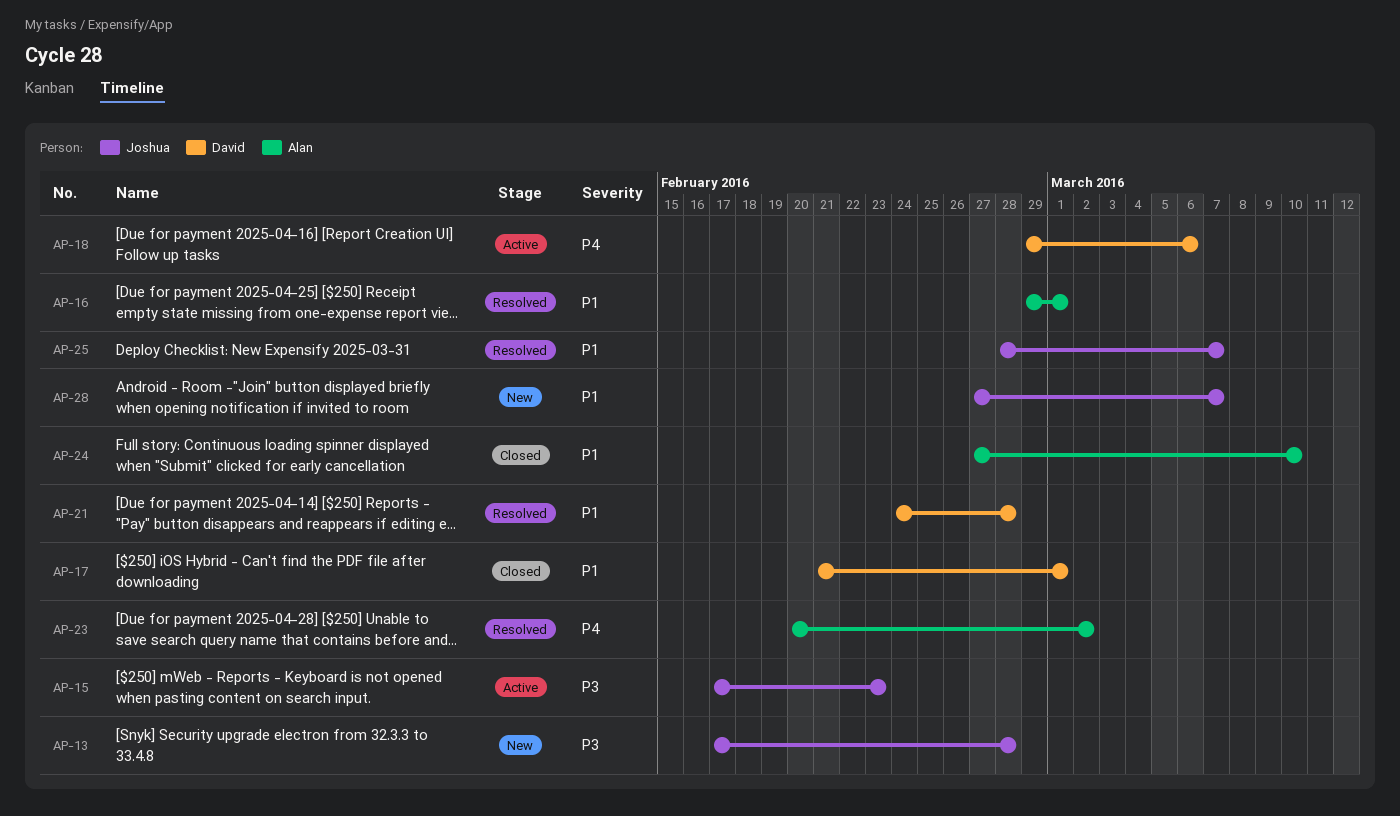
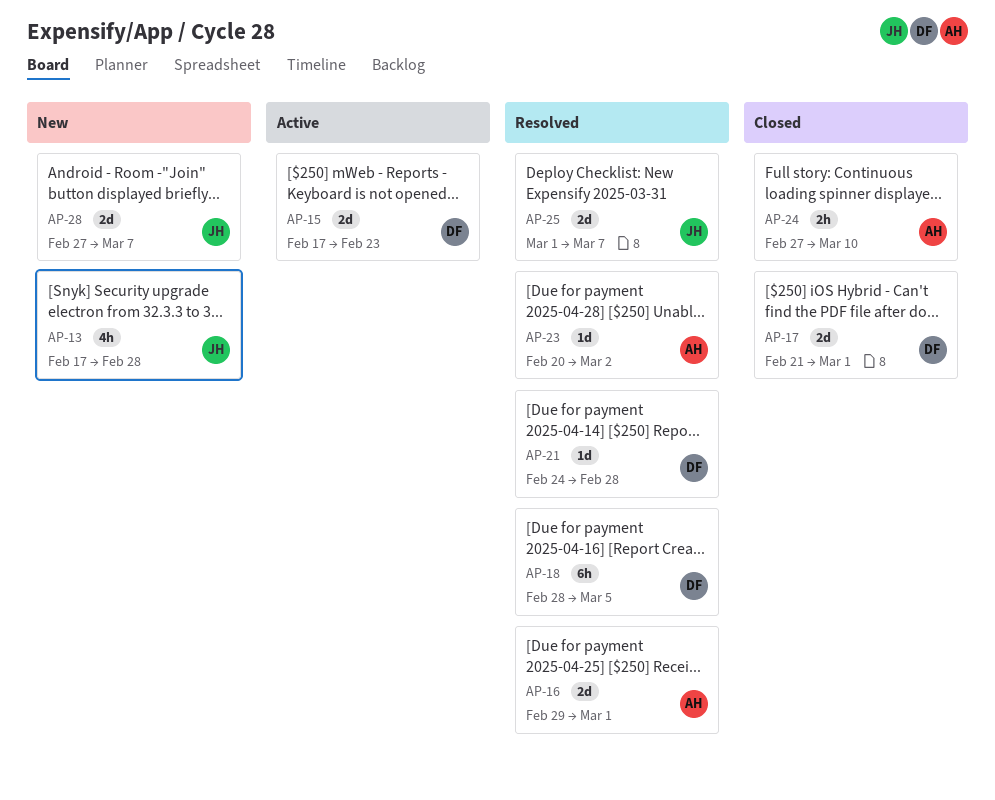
AP-15, owner: Joshua -> David
AP-18, status: Active -> Resolved
AP-18, start: Feb 29 -> Feb 28
AP-18, due: Mar 6 -> Mar 5
AP-25, start: Feb 28 -> Mar 1

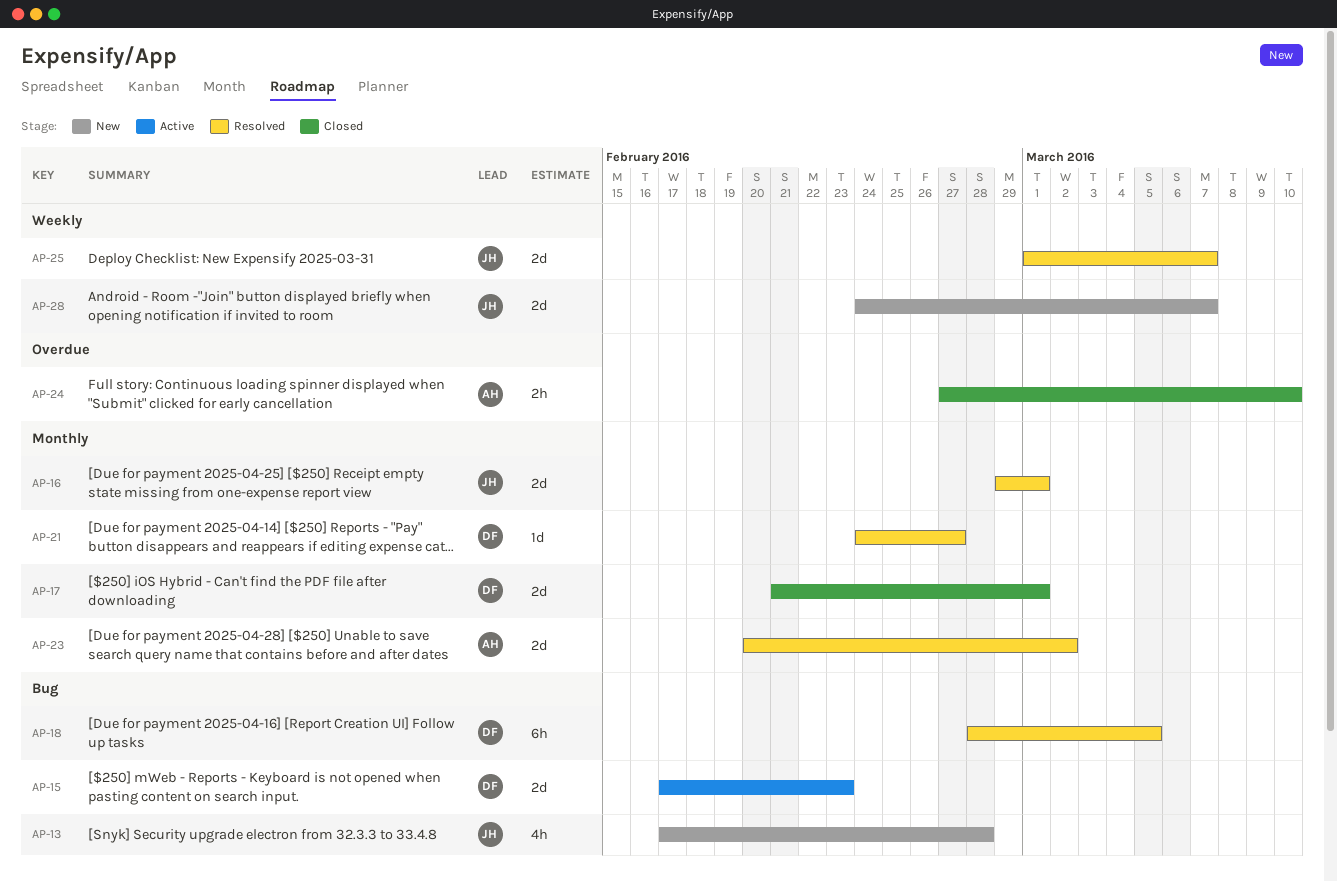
AP-16, owner: AH -> JH
AP-21, due: Feb 28 -> Feb 27
AP-23, estimate: 1d -> 2d
AP-28, start: Feb 27 -> Feb 24

